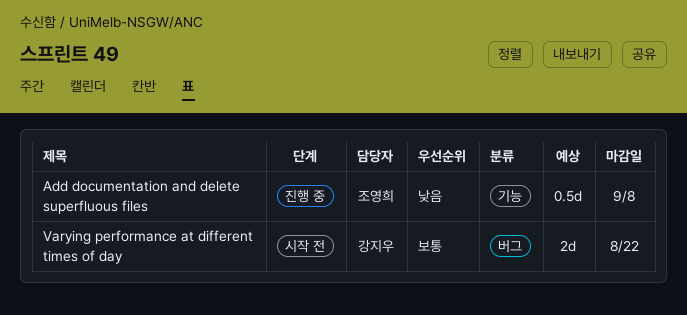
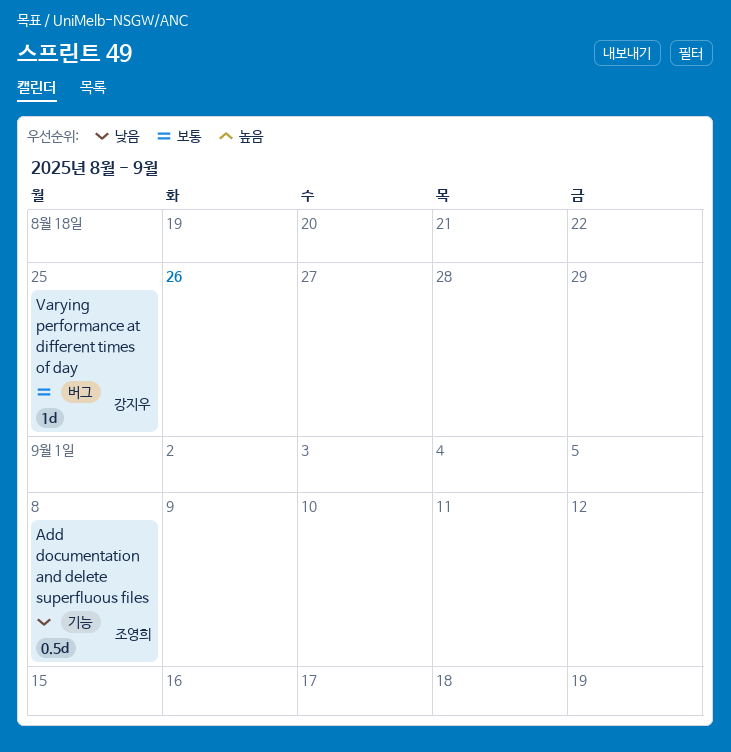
Varying performance at different times of day, estimate: 2d -> 1d
Varying performance at different times of day, due: Aug 22 -> Aug 25

